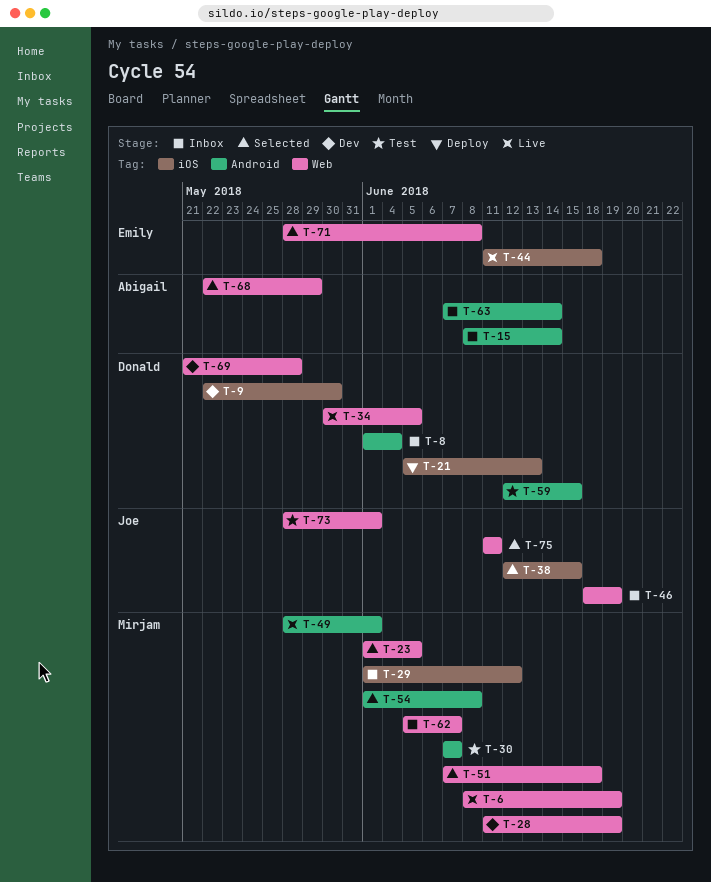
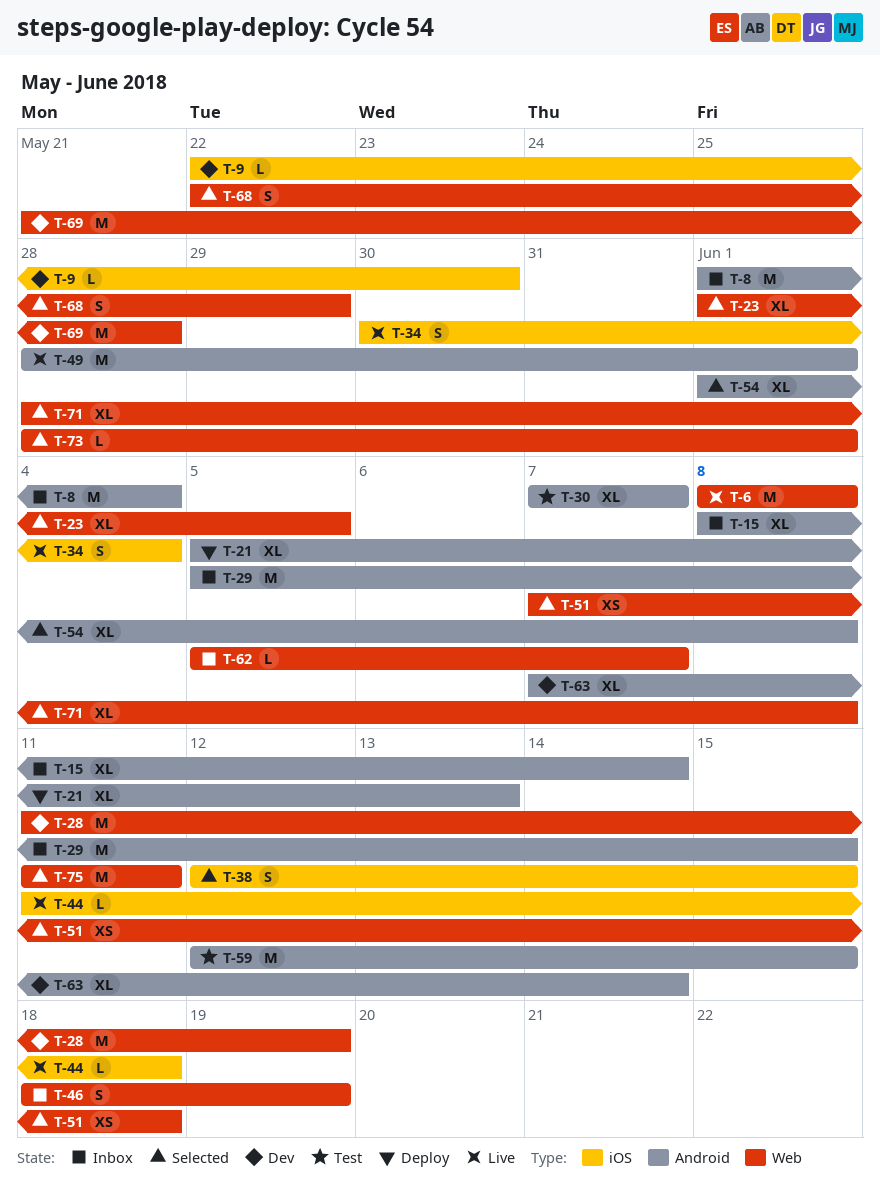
T-6, due: Jun 19 -> Jun 8
T-21, label: iOS -> Android
T-29, label: iOS -> Android
T-29, start: Jun 1 -> Jun 5
T-29, due: Jun 12 -> Jun 15
T-34, label: Web -> iOS
T-34, due: Jun 5 -> Jun 4
T-63, status: Inbox -> Dev
T-73, status: Test -> Selected

